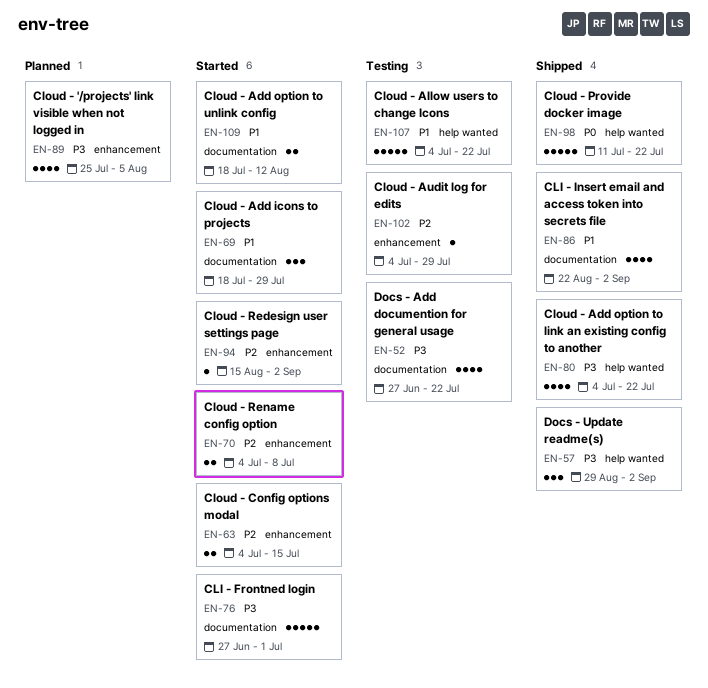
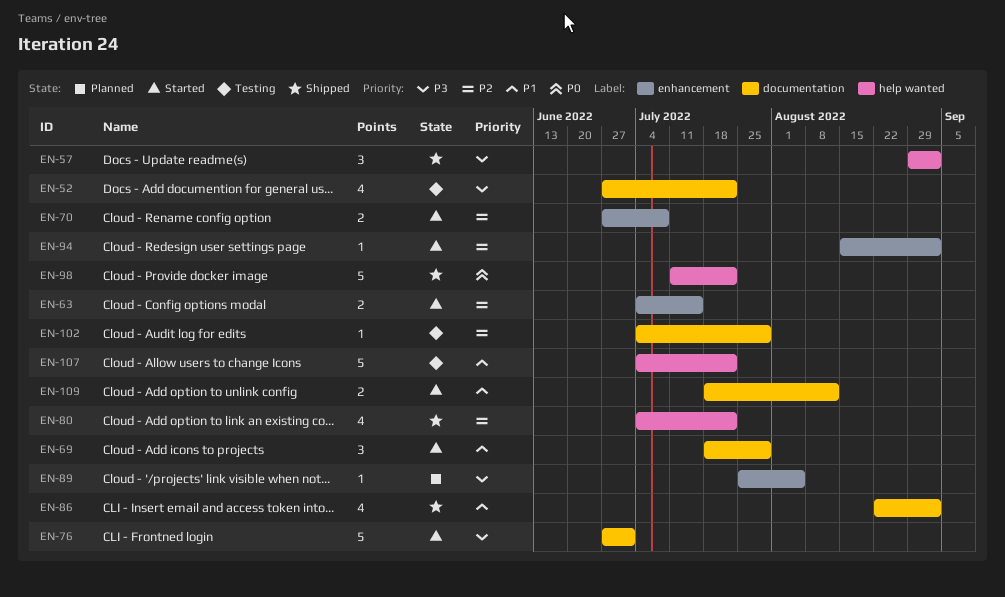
EN-70, start: Jul 4 -> Jun 27
EN-80, priority: P3 -> P2
EN-89, estimate: 4 -> 1
EN-102, label: enhancement -> documentation

